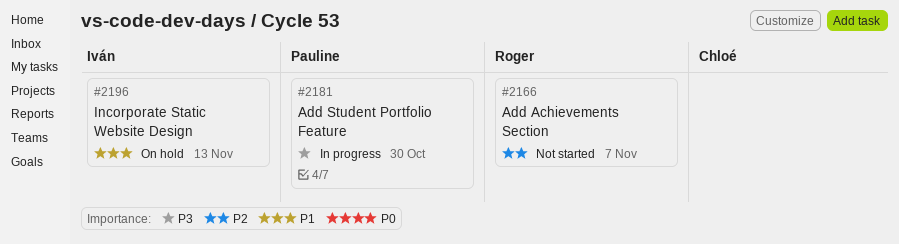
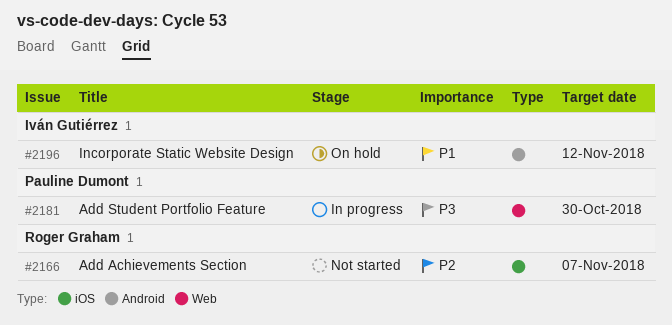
#2196, due: Nov 13 -> Nov 12

